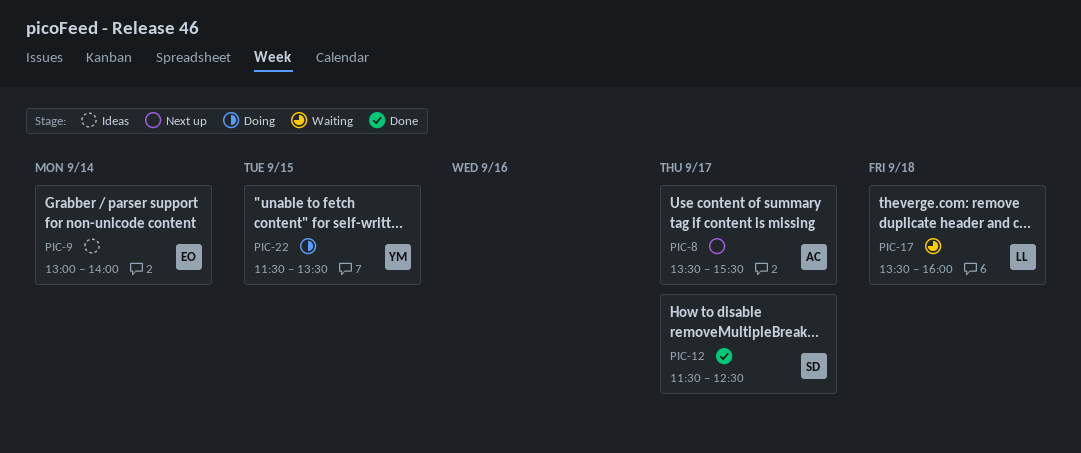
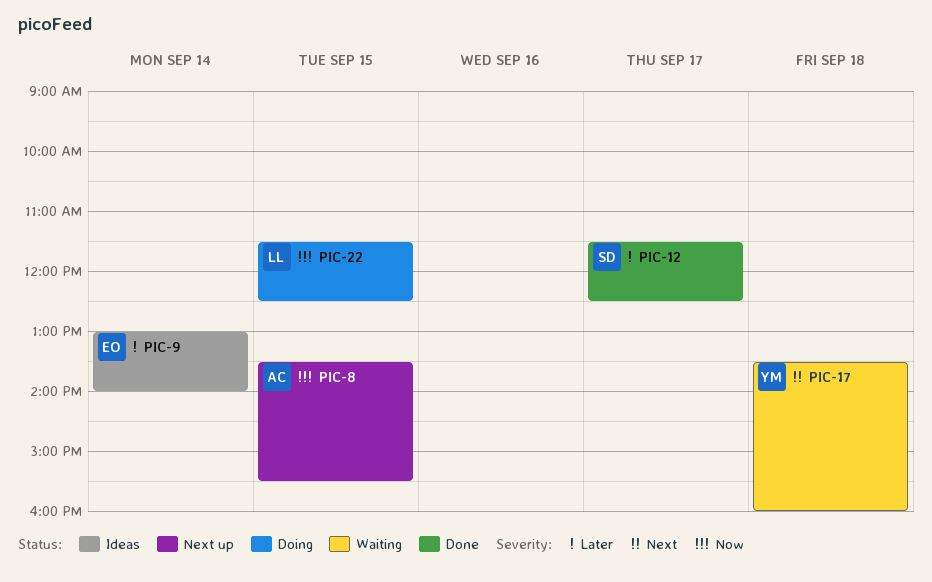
PIC-8, day: Sep 17 -> Sep 15
PIC-17, owner: LL -> YM
PIC-22, owner: YM -> LL
PIC-22, ends: 13:30 -> 12:30

